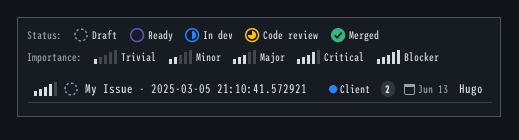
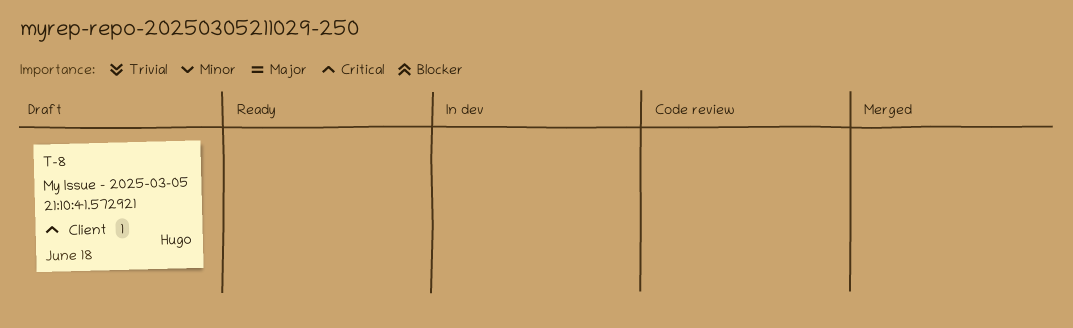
My Issue - 2025-03-05 21:10:41.572921, estimate: 2 -> 1
My Issue - 2025-03-05 21:10:41.572921, due: Jun 13 -> Jun 18

